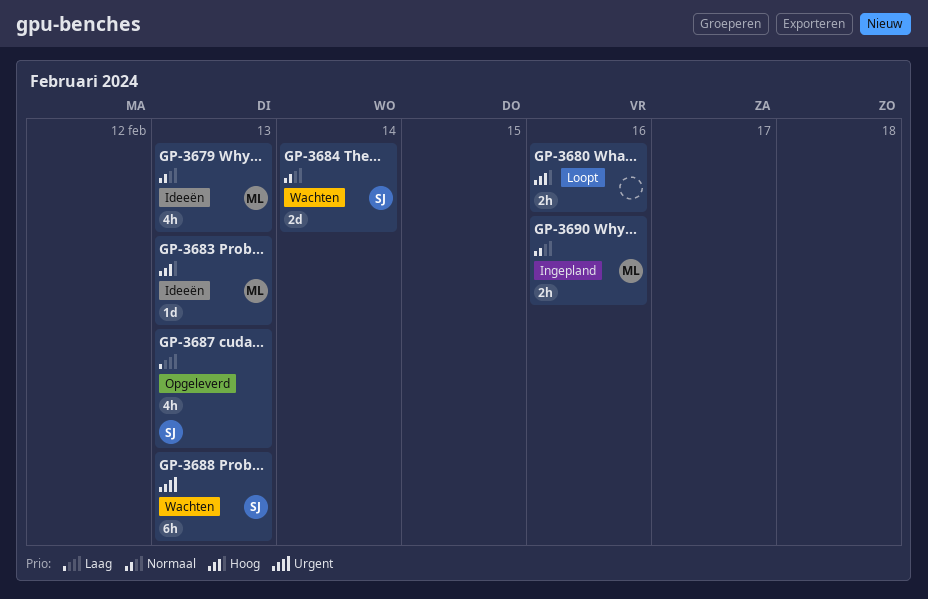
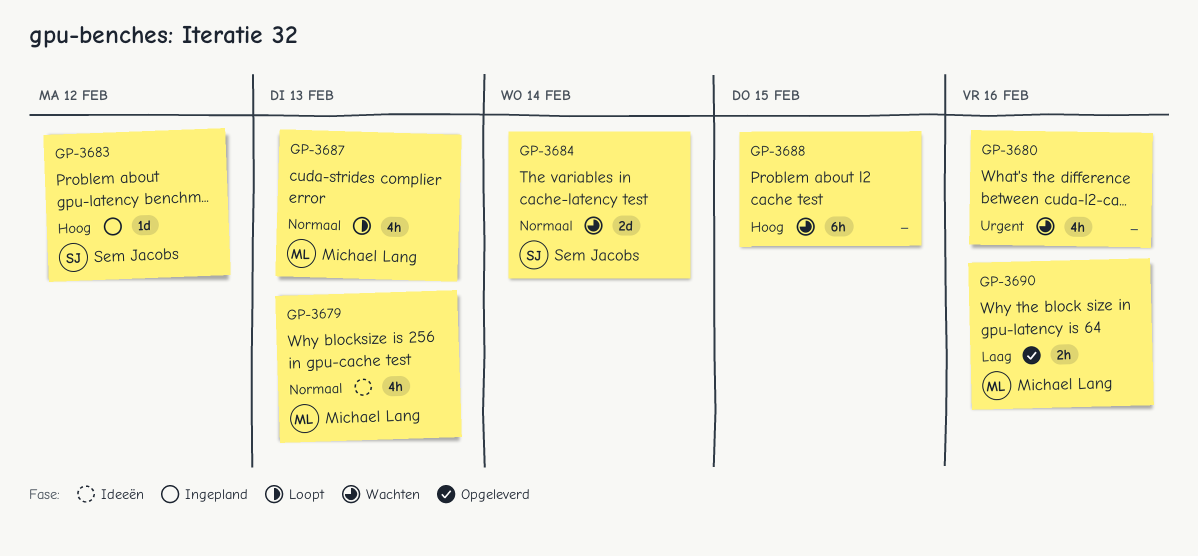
GP-3680, status: Loopt -> Wachten
GP-3680, priority: Hoog -> Urgent
GP-3680, estimate: 2h -> 4h
GP-3683, status: Ideeën -> Ingepland
GP-3683, owner: Michael Lang -> Sem Jacobs
GP-3683, due: Feb 13 -> Feb 12
GP-3687, status: Opgeleverd -> Loopt
GP-3687, owner: Sem Jacobs -> Michael Lang
GP-3687, priority: Laag -> Normaal
GP-3688, owner: Sem Jacobs -> none
GP-3688, priority: Urgent -> Hoog
GP-3688, due: Feb 13 -> Feb 15
GP-3690, status: Ingepland -> Opgeleverd
GP-3690, priority: Normaal -> Laag

